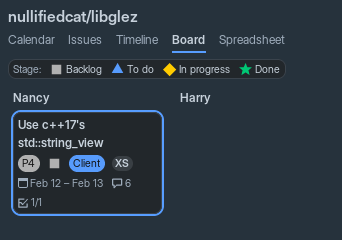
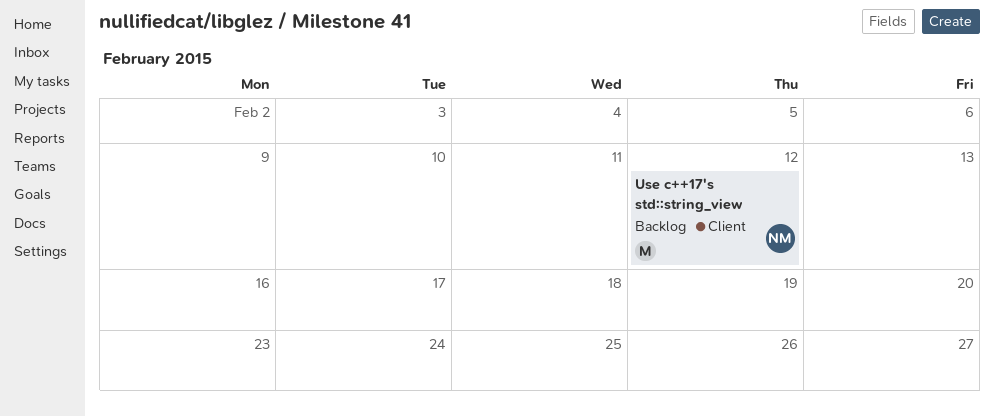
Use c++17's std::string_view, estimate: XS -> M
Use c++17's std::string_view, due: Feb 13 -> Feb 12

